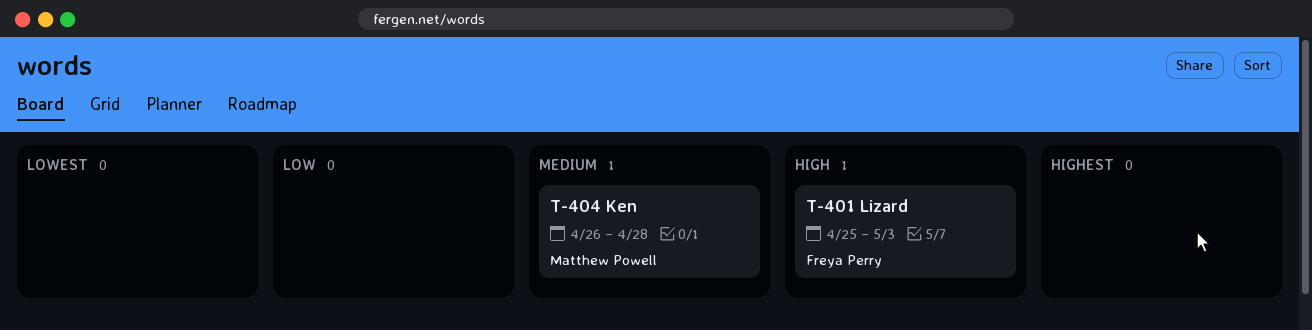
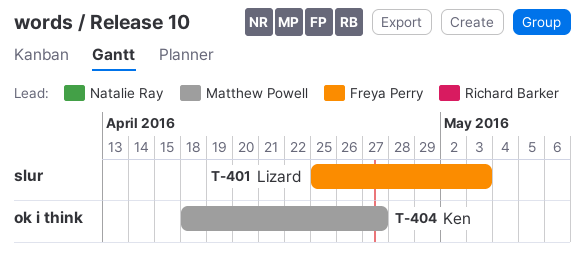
T-404, start: Apr 26 -> Apr 18
T-404, due: Apr 28 -> Apr 27

